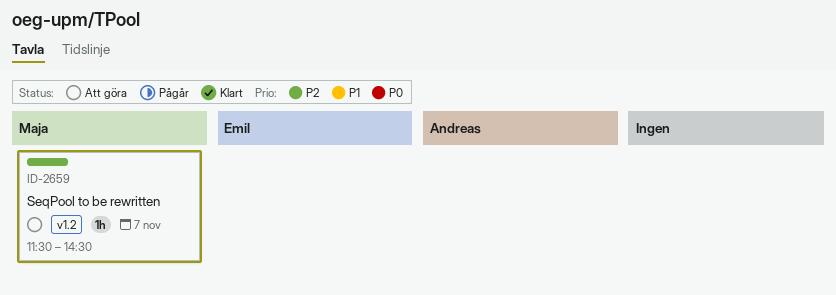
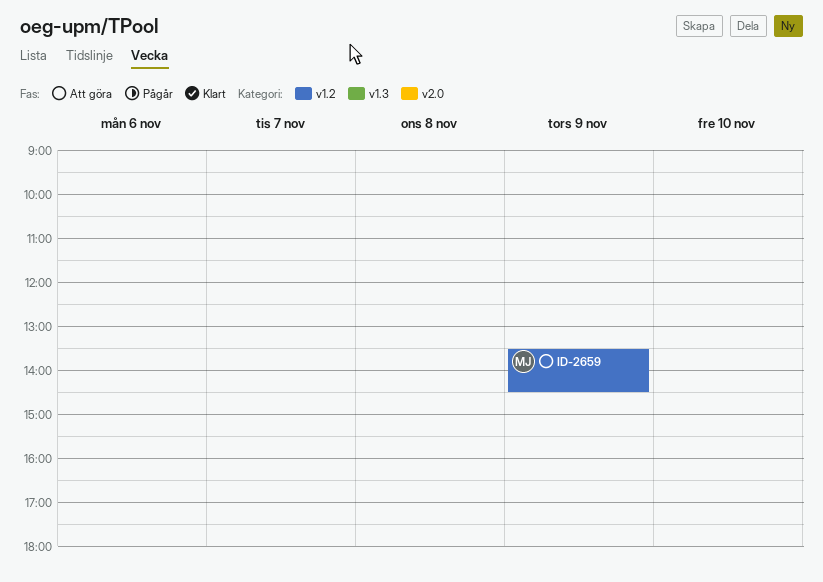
ID-2659, day: Nov 7 -> Nov 9
ID-2659, begins: 11:30 -> 13:30

